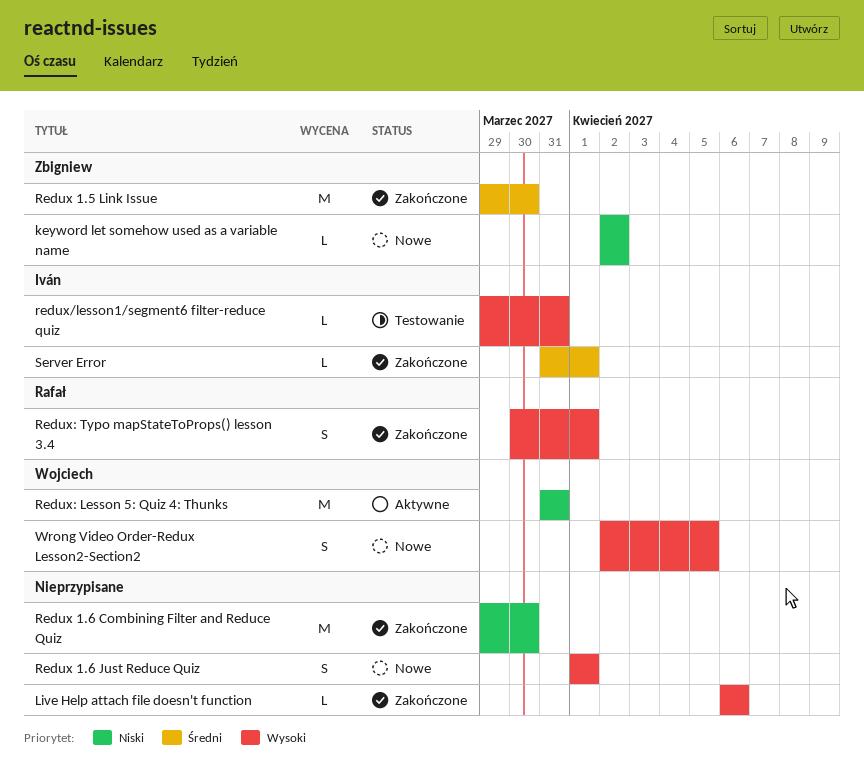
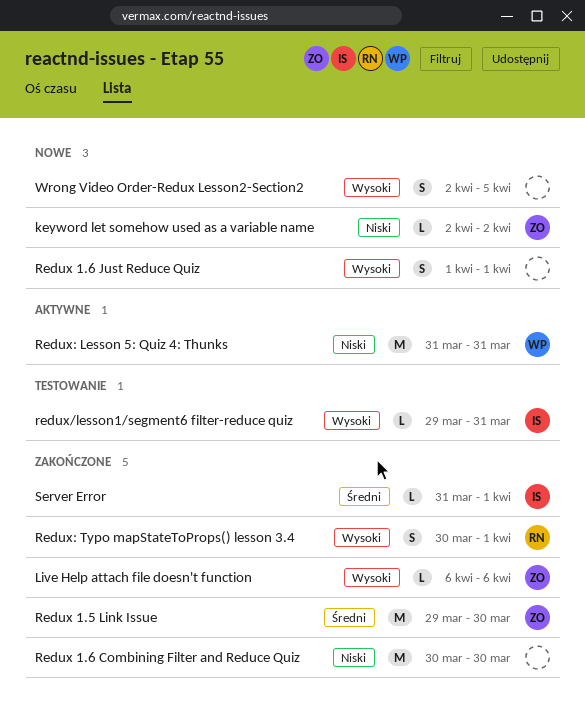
Live Help attach file doesn't function, owner: none -> Zbigniew
Redux 1.6 Combining Filter and Reduce Quiz, start: Mar 29 -> Mar 30
Wrong Video Order-Redux Lesson2-Section2, owner: Wojciech -> none

